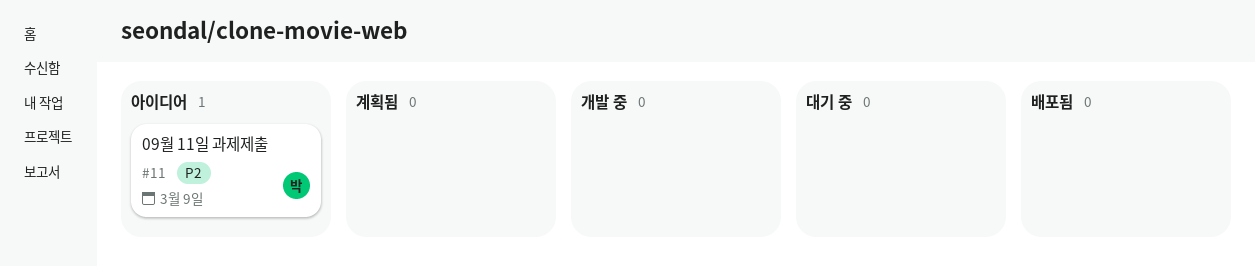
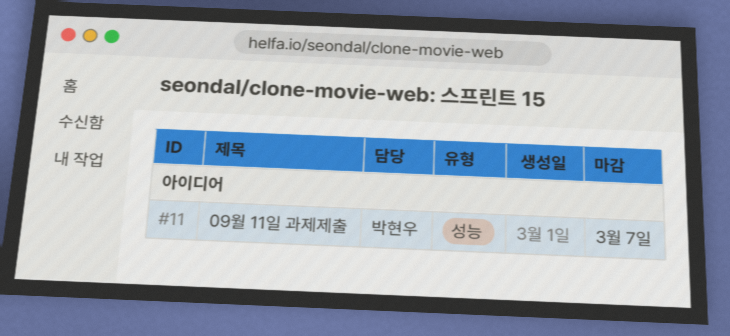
#11, due: Mar 9 -> Mar 7

